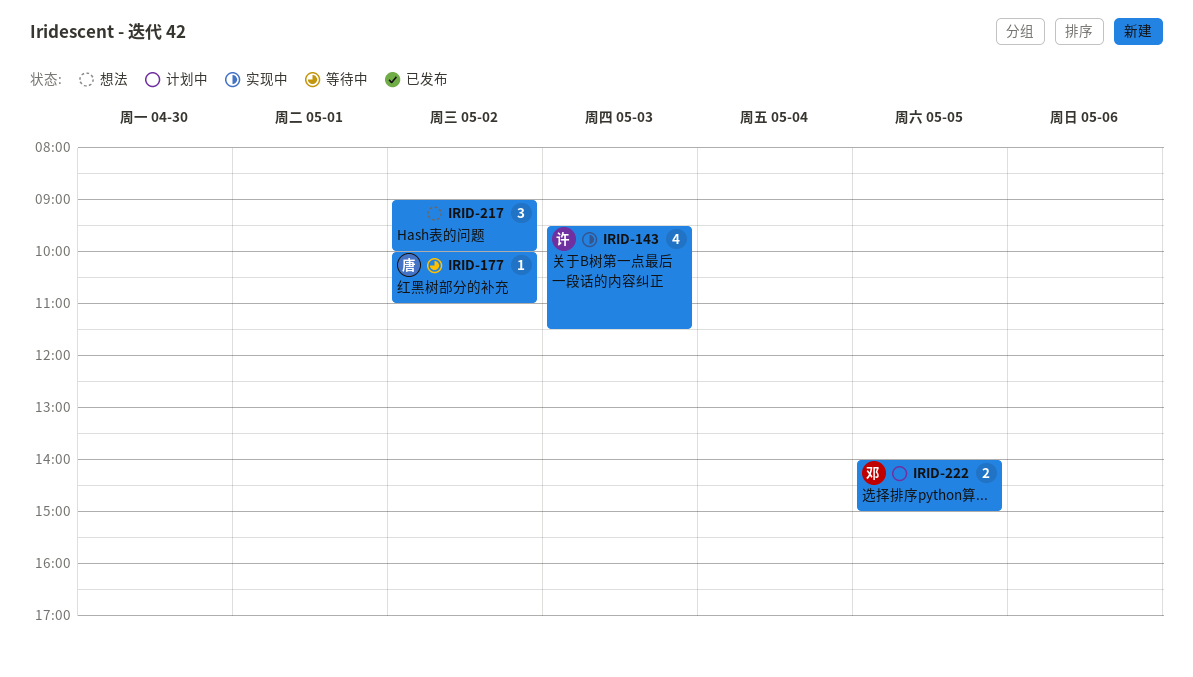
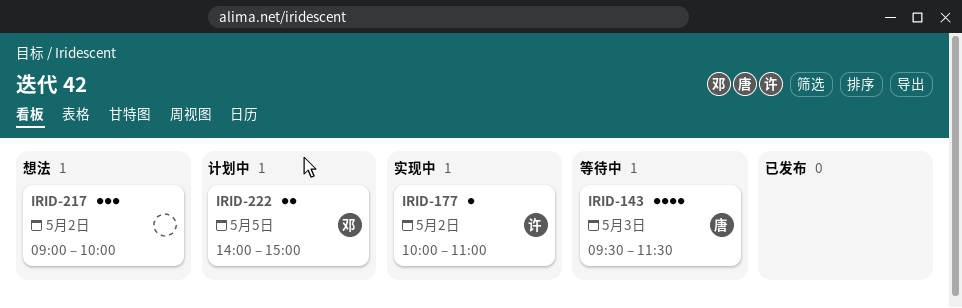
IRID-143, status: 实现中 -> 等待中
IRID-143, owner: 许 -> 唐
IRID-177, status: 等待中 -> 实现中
IRID-177, owner: 唐 -> 许

